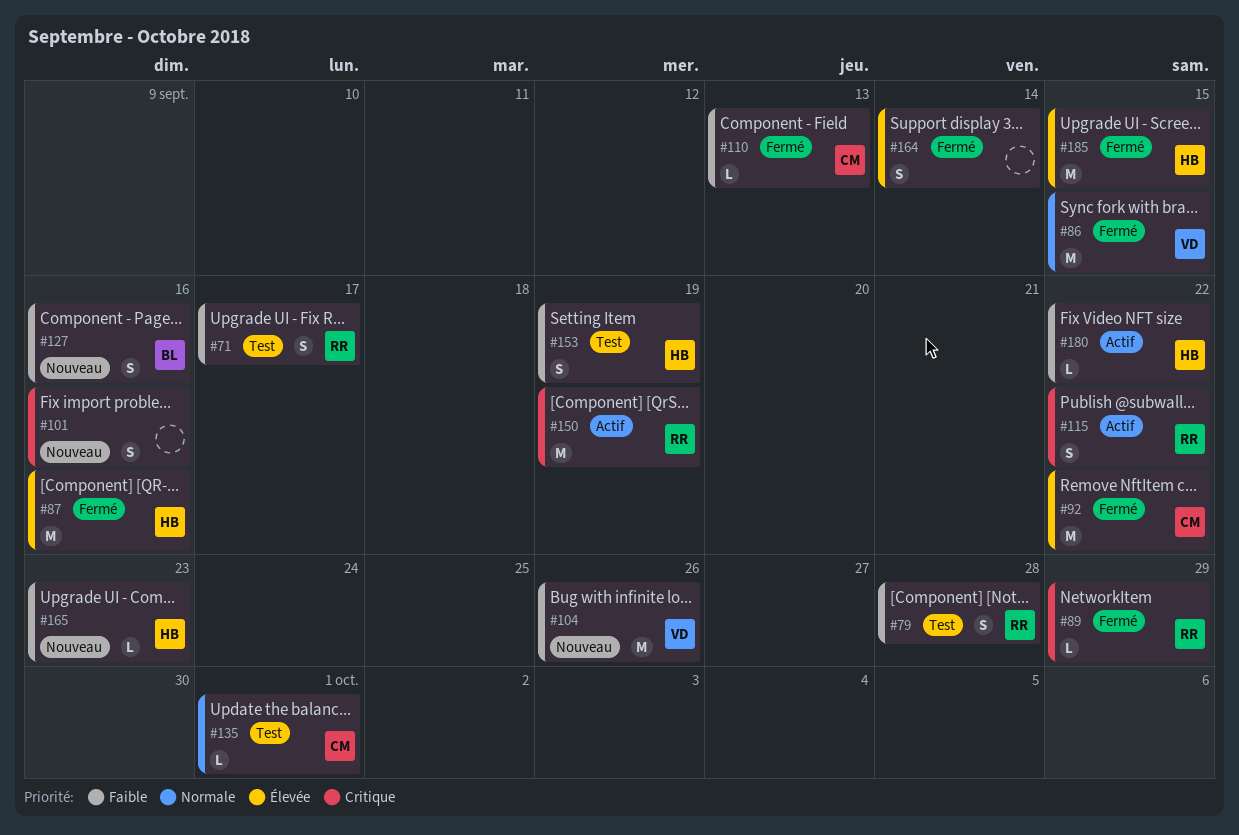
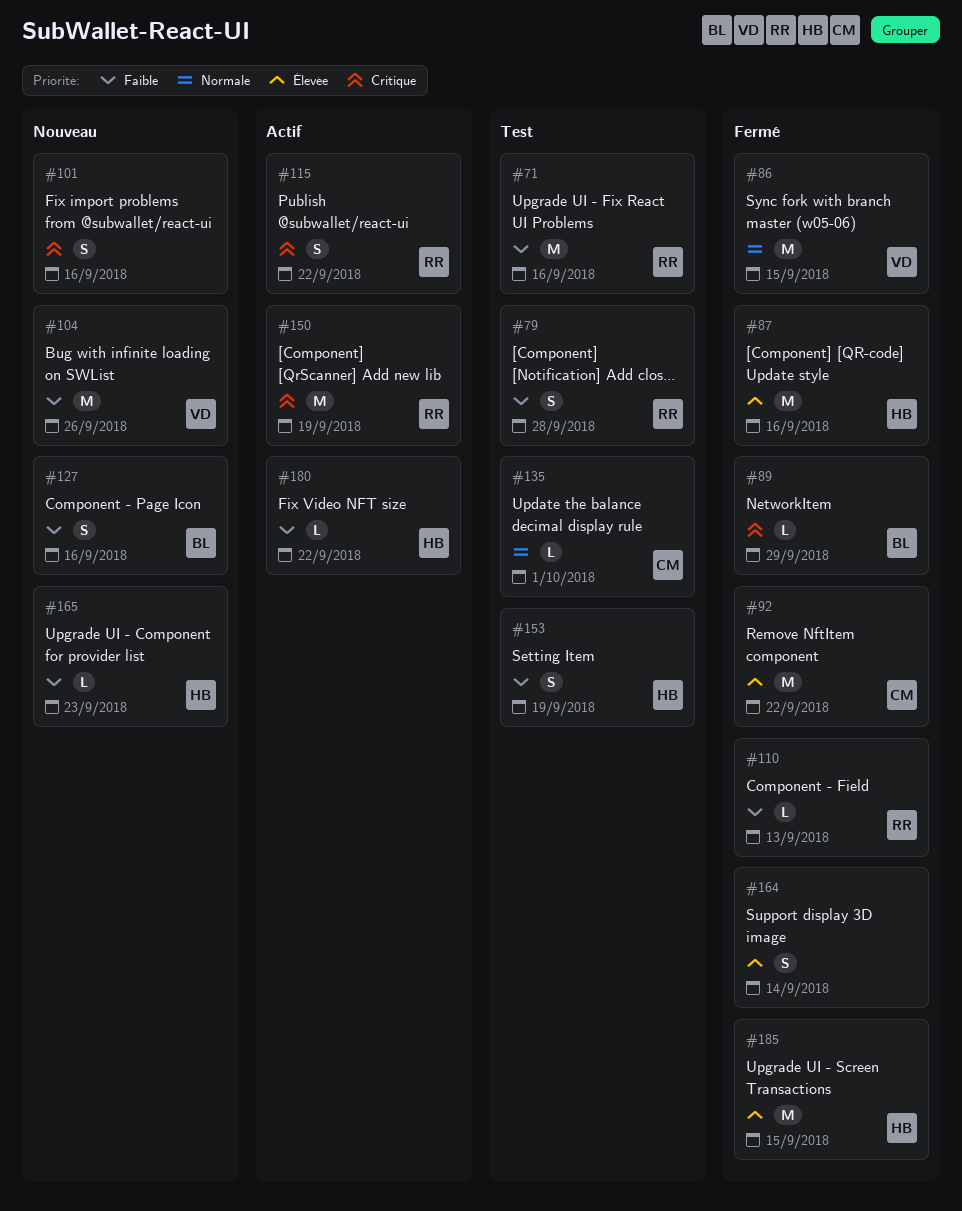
#71, estimate: S -> M
#71, due: Sep 17 -> Sep 16
#89, owner: RR -> BL
#110, owner: CM -> RR

